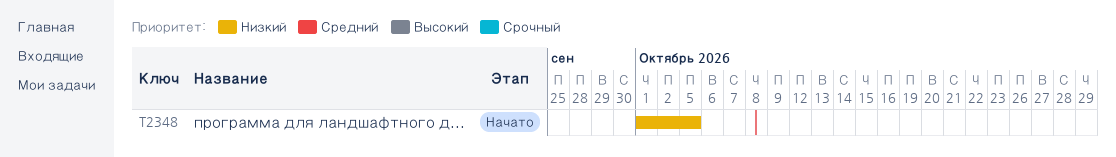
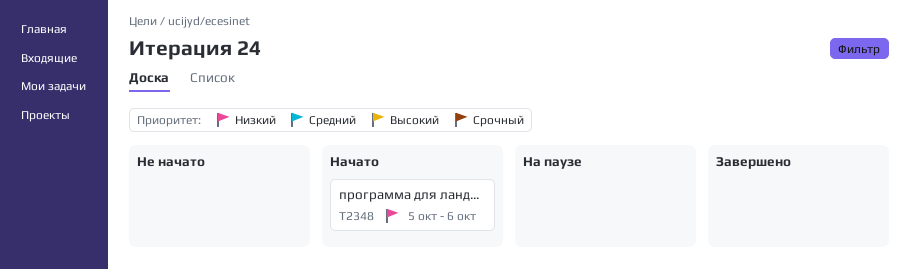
T2348, start: Oct 1 -> Oct 5
T2348, due: Oct 5 -> Oct 6

